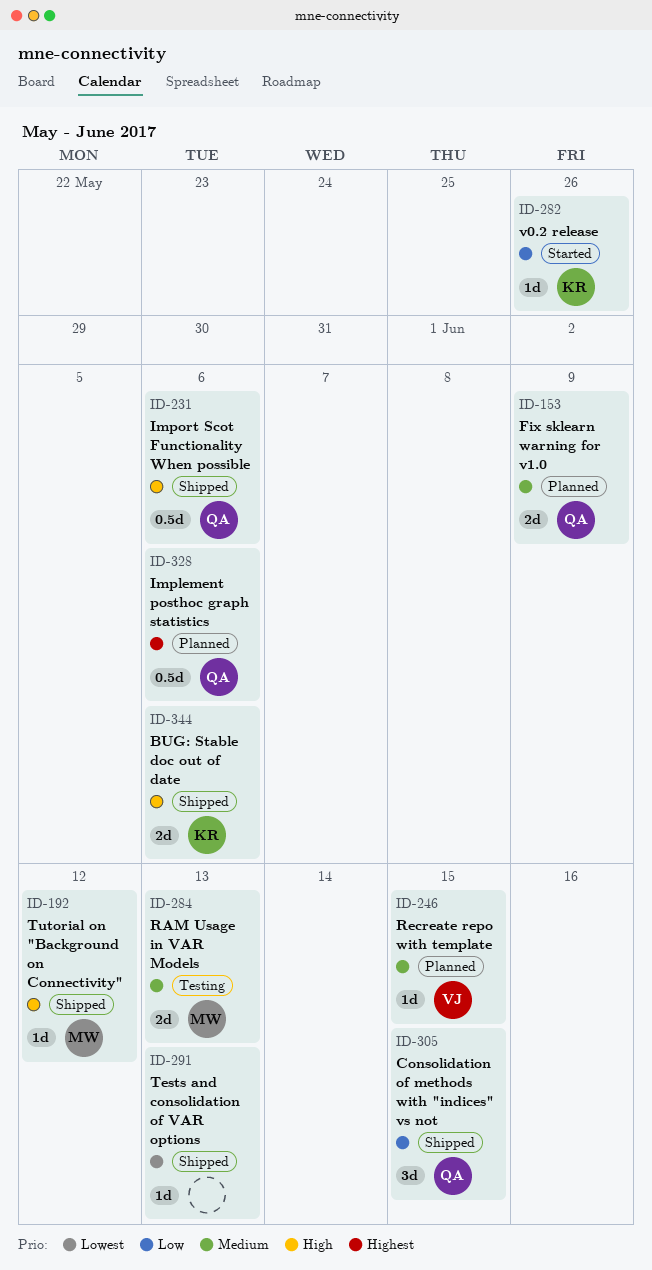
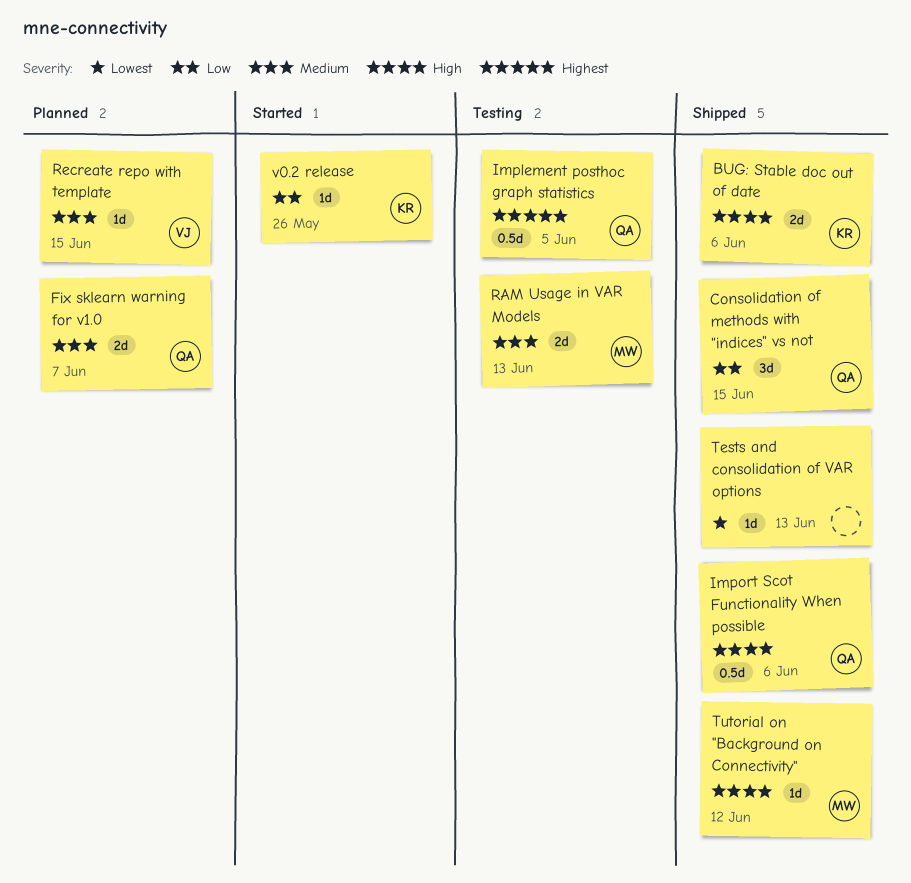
Fix sklearn warning for v1.0, due: Jun 9 -> Jun 7
Implement posthoc graph statistics, status: Planned -> Testing
Implement posthoc graph statistics, due: Jun 6 -> Jun 5

